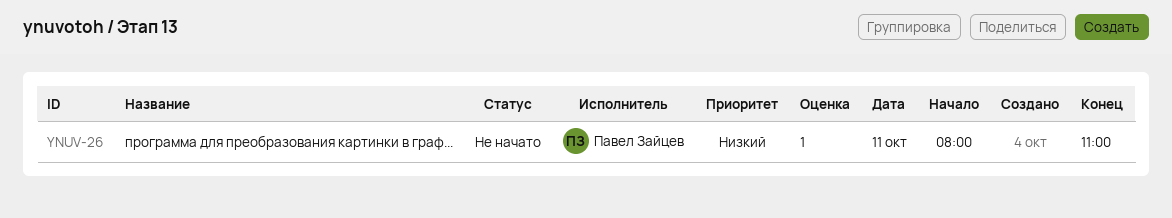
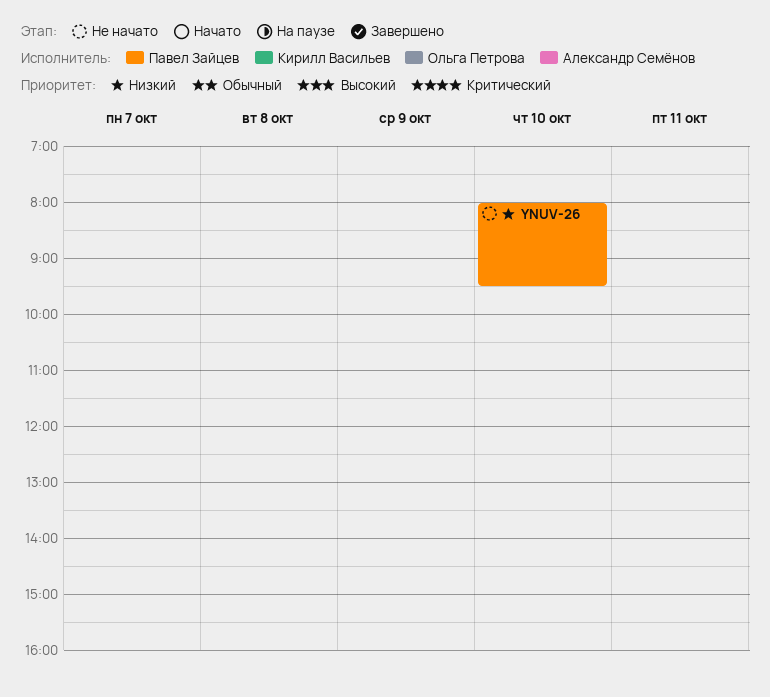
YNUV-26, day: Oct 11 -> Oct 10
YNUV-26, ends: 11:00 -> 09:30

